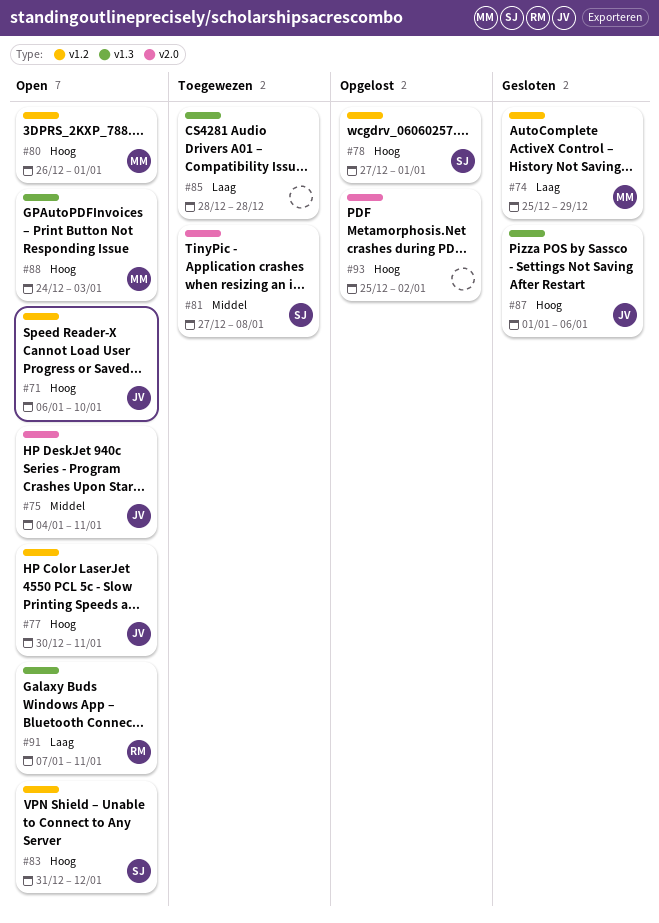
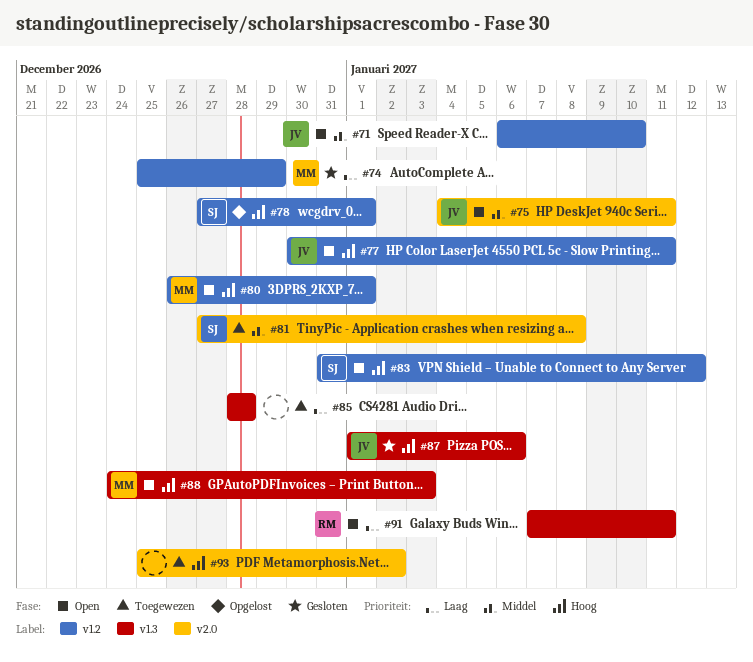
#71, priority: Hoog -> Middel
#93, status: Opgelost -> Toegewezen

